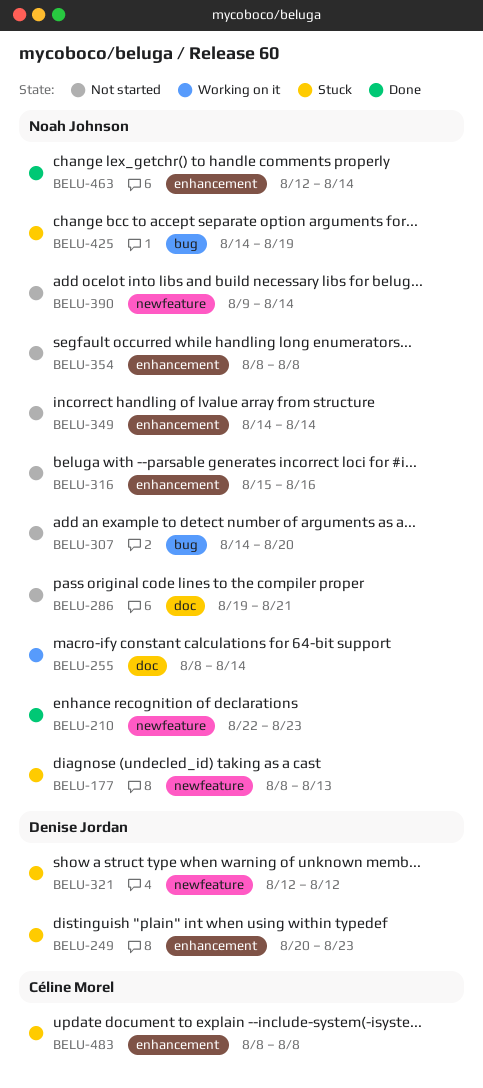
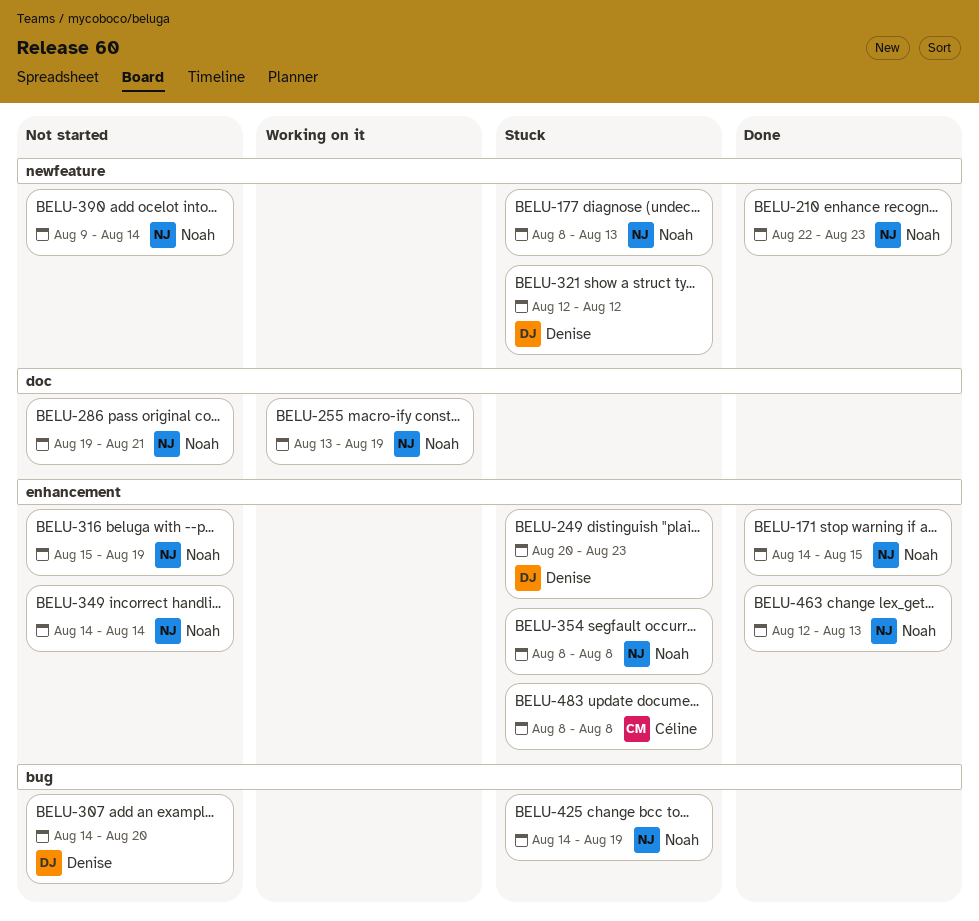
BELU-171: none -> present
BELU-255, start: Aug 8 -> Aug 13
BELU-255, due: Aug 14 -> Aug 19
BELU-307, owner: Noah Johnson -> Denise Jordan
BELU-316, due: Aug 16 -> Aug 19
BELU-354, status: Not started -> Stuck
BELU-463, due: Aug 14 -> Aug 13

